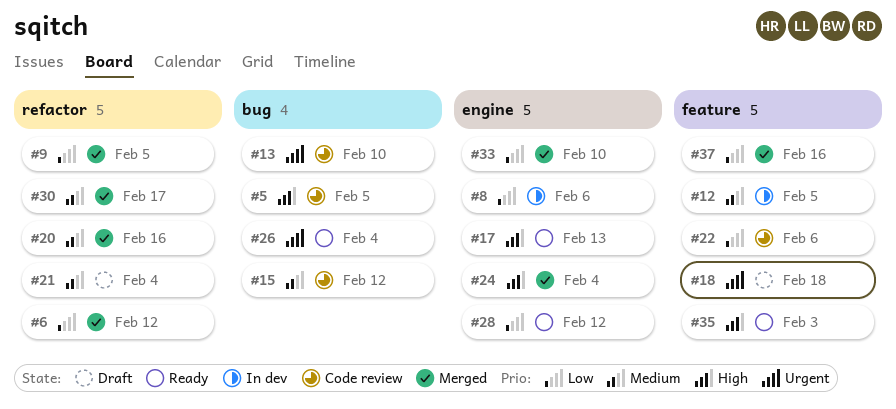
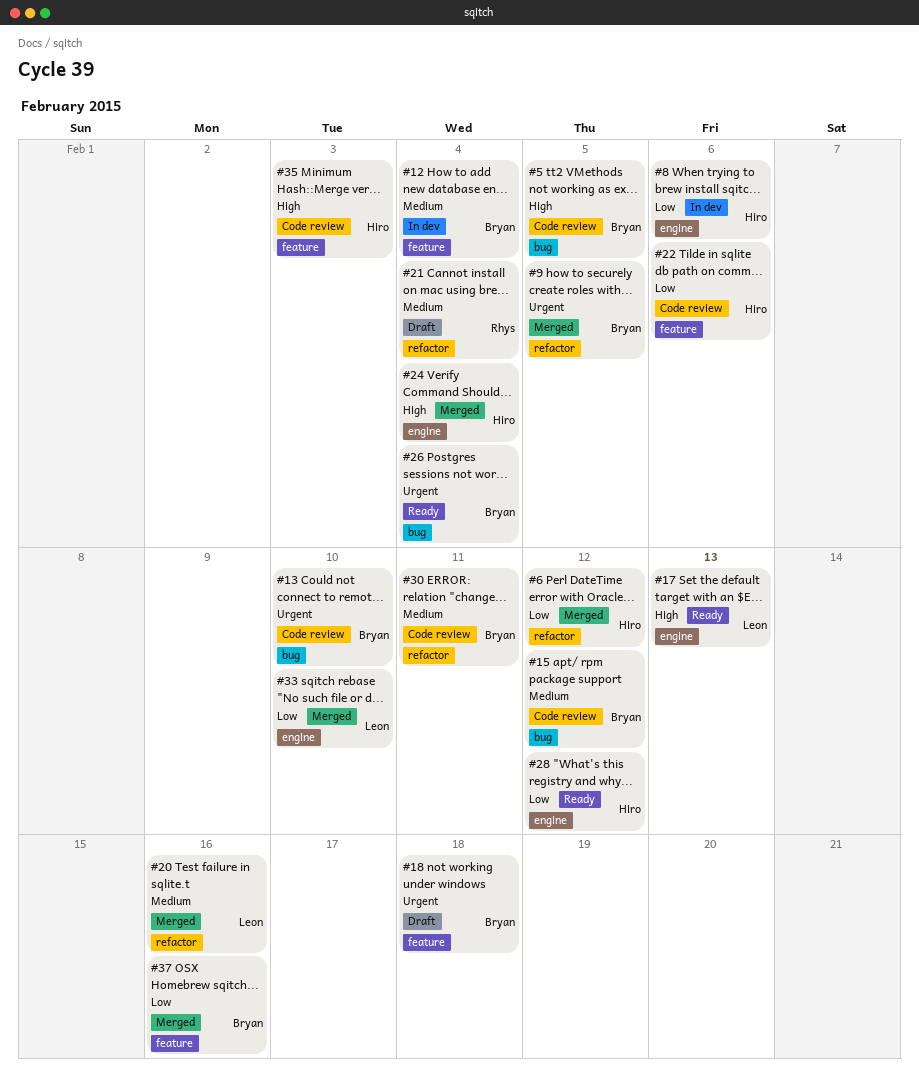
#9, priority: Low -> Urgent
#12, due: Feb 5 -> Feb 4
#30, status: Merged -> Code review
#30, due: Feb 17 -> Feb 11
#35, status: Ready -> Code review

